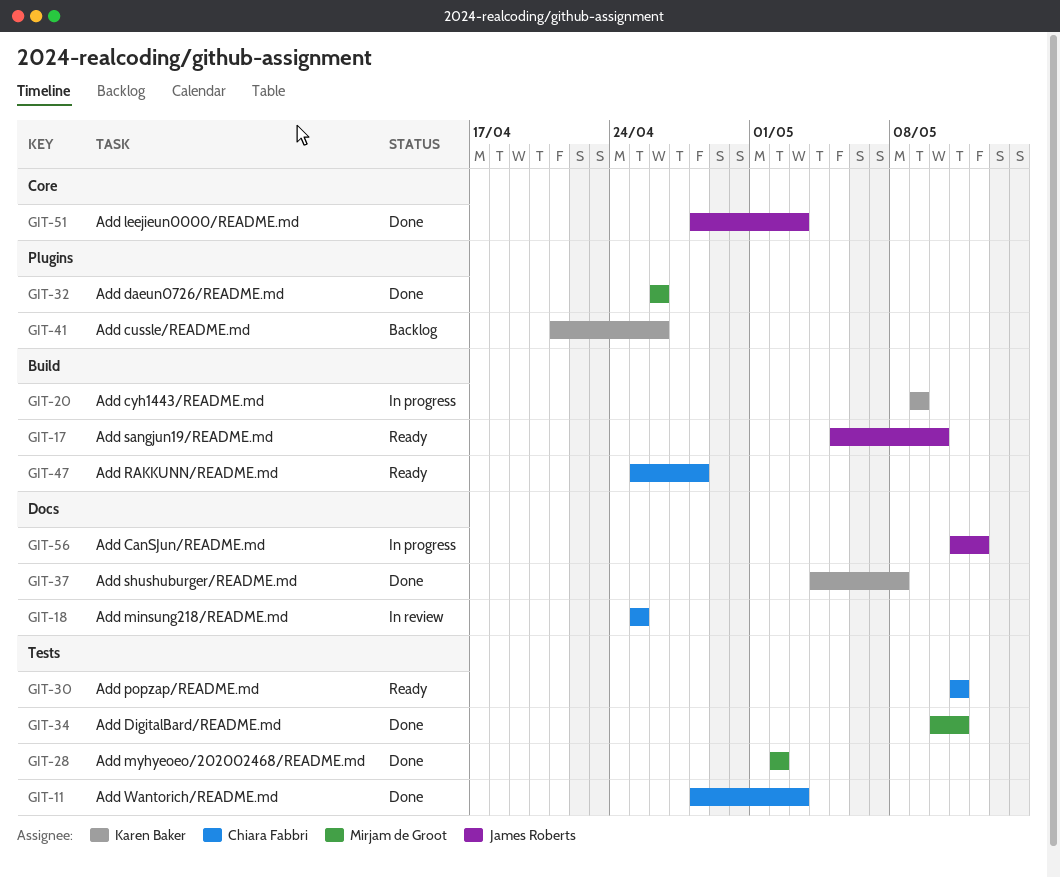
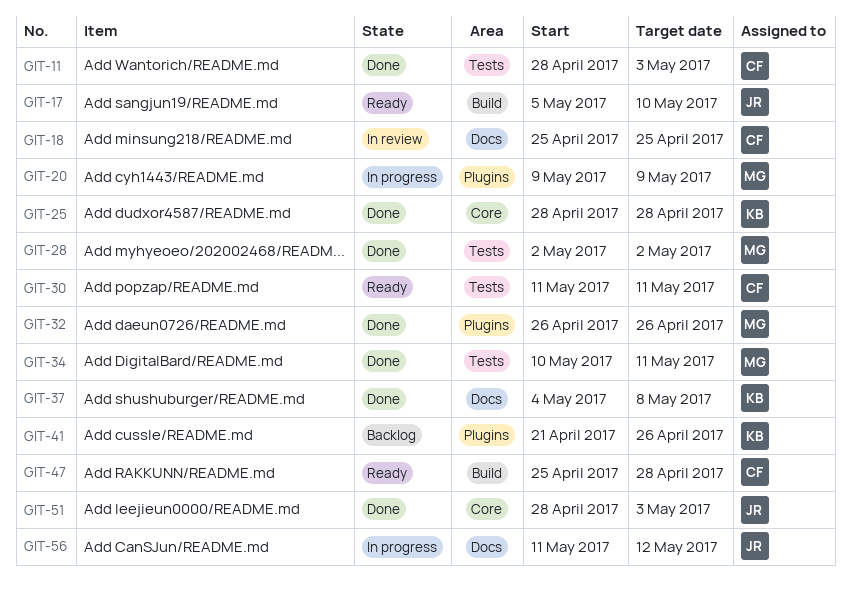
GIT-20, owner: Karen Baker -> Mirjam de Groot
GIT-20, label: Build -> Plugins
GIT-25: none -> present

